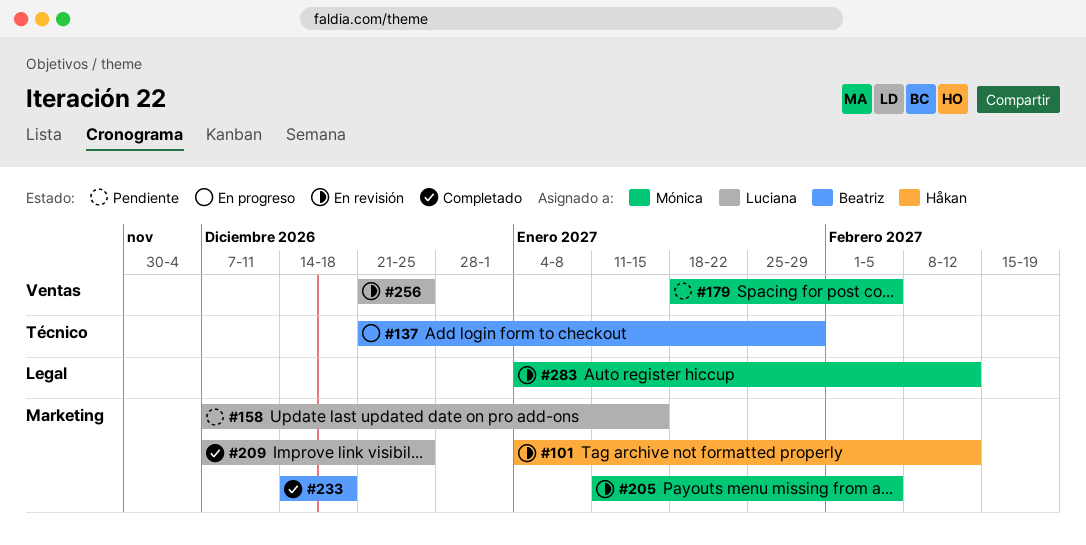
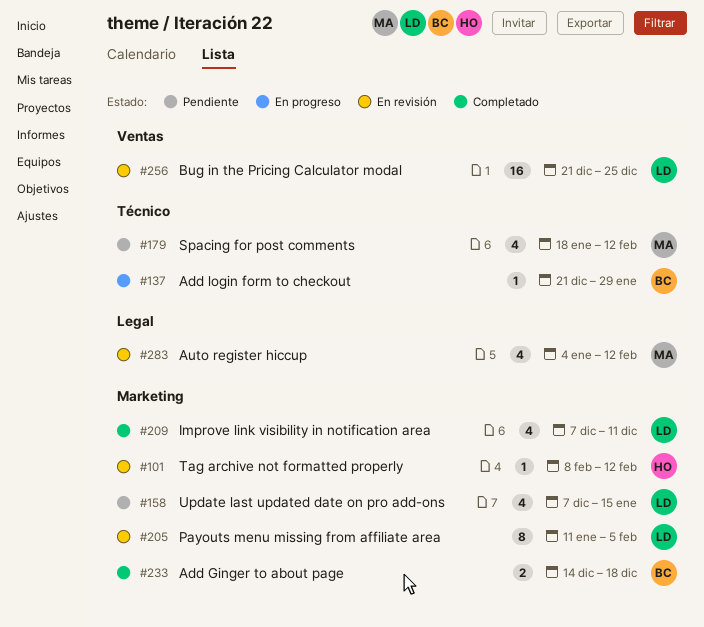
#101, start: Jan 4 -> Feb 8
#179, label: Ventas -> Técnico
#179, due: Feb 5 -> Feb 12
#205, owner: Mónica -> Luciana
#209, due: Dec 25 -> Dec 11

